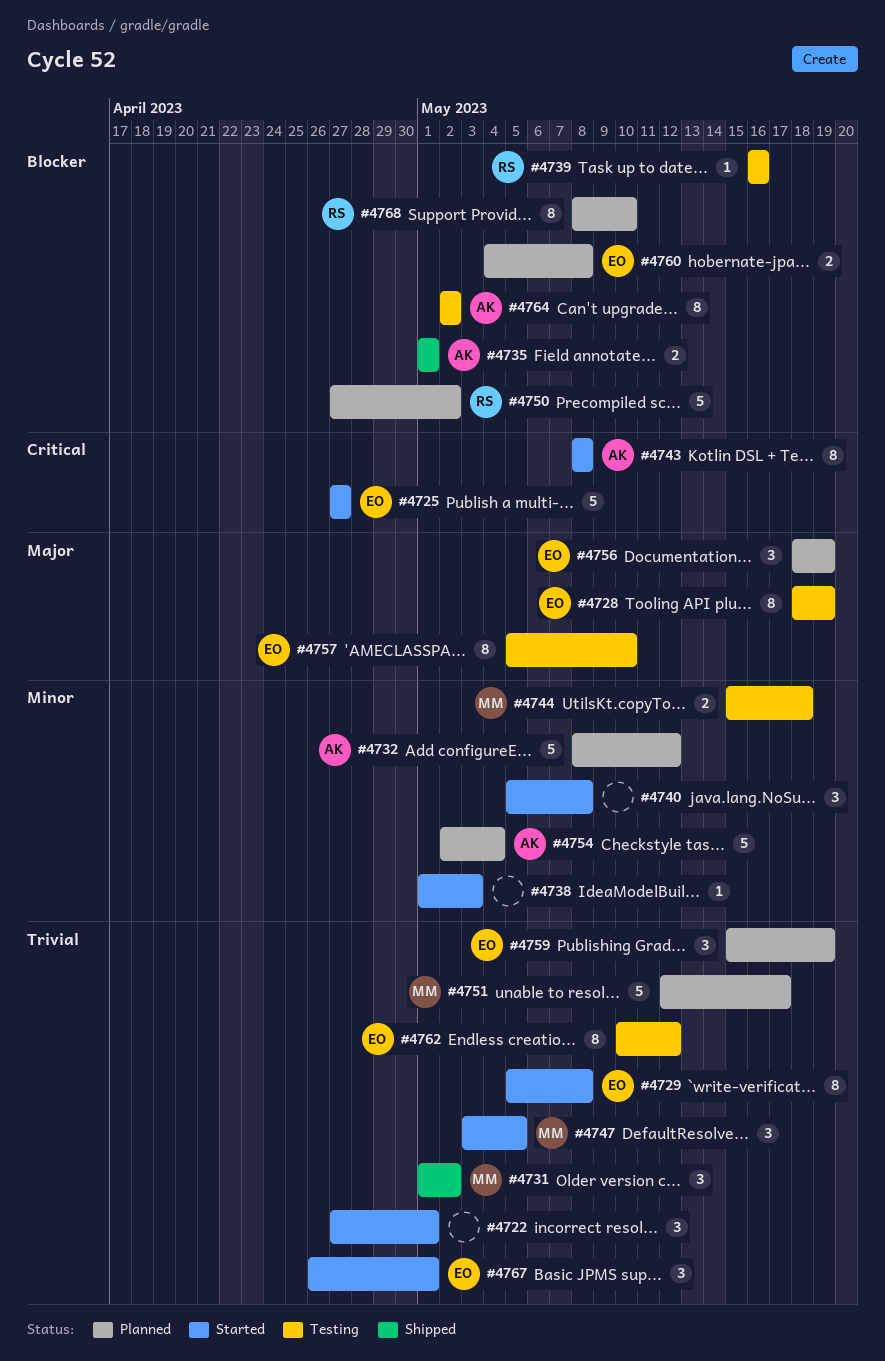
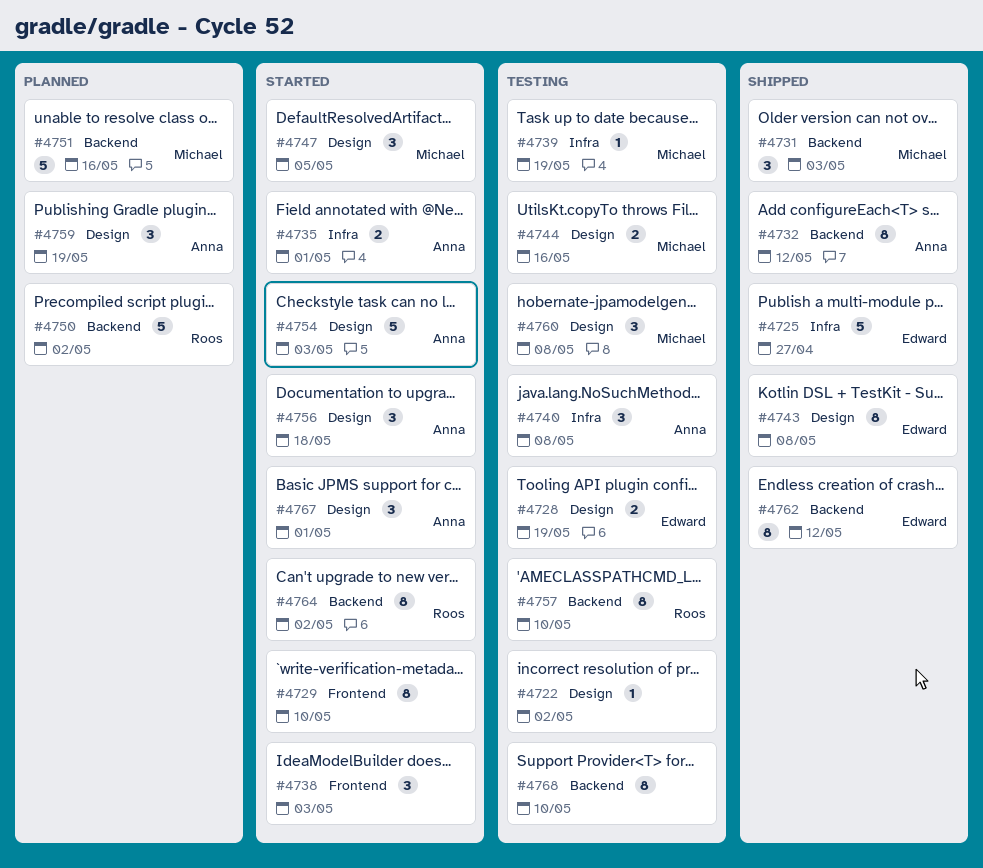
#4722, status: Started -> Testing
#4722, estimate: 3 -> 1
#4722, due: May 1 -> May 2
#4725, status: Started -> Shipped
#4728, estimate: 8 -> 2
#4729, owner: Edward -> none
#4729, due: May 8 -> May 10
#4731, due: May 2 -> May 3
#4732, status: Planned -> Shipped
#4732, estimate: 5 -> 8
#4735, status: Shipped -> Started
#4738, estimate: 1 -> 3
#4739, owner: Roos -> Michael
#4739, due: May 16 -> May 19
#4740, status: Started -> Testing
#4740, owner: none -> Anna
#4743, status: Started -> Shipped
#4743, owner: Anna -> Edward
#4744, due: May 18 -> May 16
#4751, due: May 17 -> May 16
#4754, status: Planned -> Started
#4754, due: May 4 -> May 3
#4756, status: Planned -> Started
#4756, owner: Edward -> Anna
#4756, due: May 19 -> May 18
#4757, owner: Edward -> Roos
#4759, owner: Edward -> Anna
#4760, status: Planned -> Testing
#4760, owner: Edward -> Michael
#4760, estimate: 2 -> 3
#4762, status: Testing -> Shipped
#4764, status: Testing -> Started
#4764, owner: Anna -> Roos
#4767, owner: Edward -> Anna
#4768, status: Planned -> Testing
#4768, owner: Roos -> none

